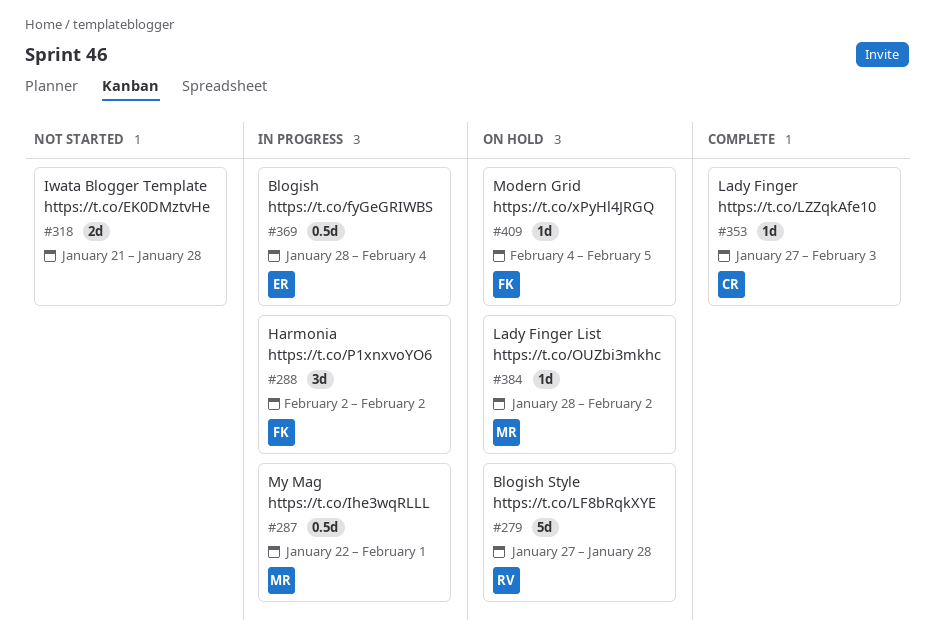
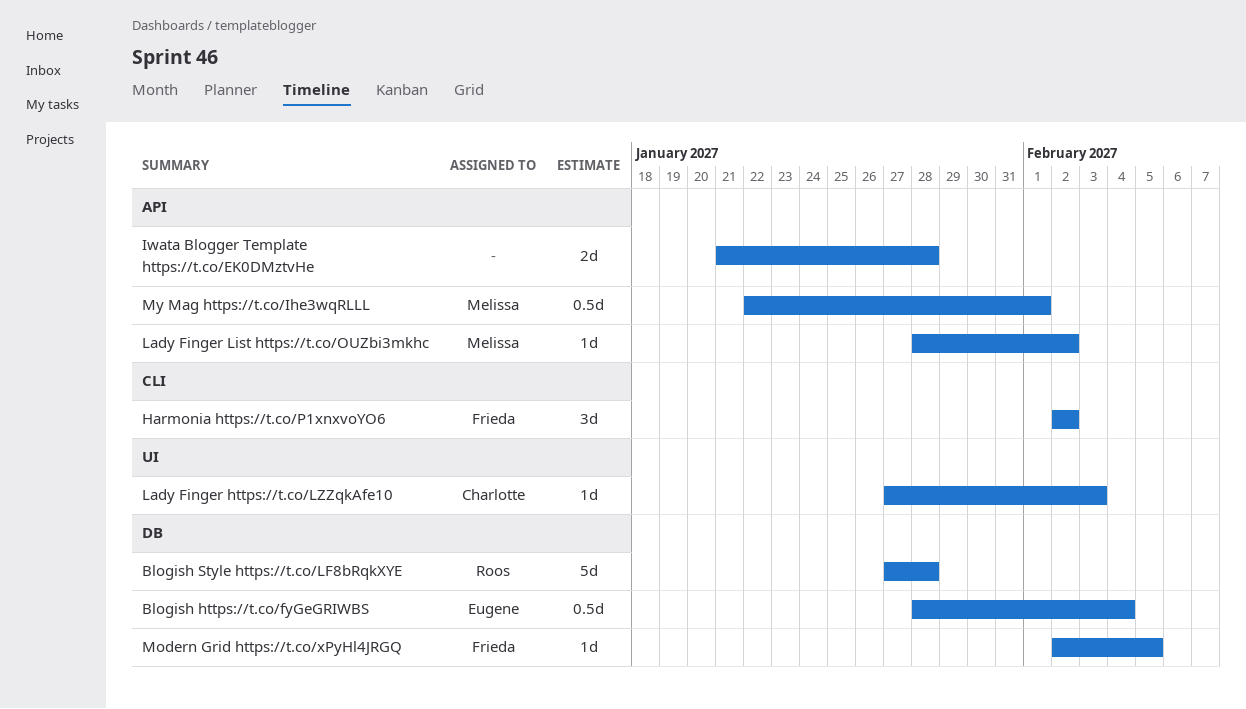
Modern Grid https://t.co/xPyHl4JRGQ, start: Feb 4 -> Feb 2

